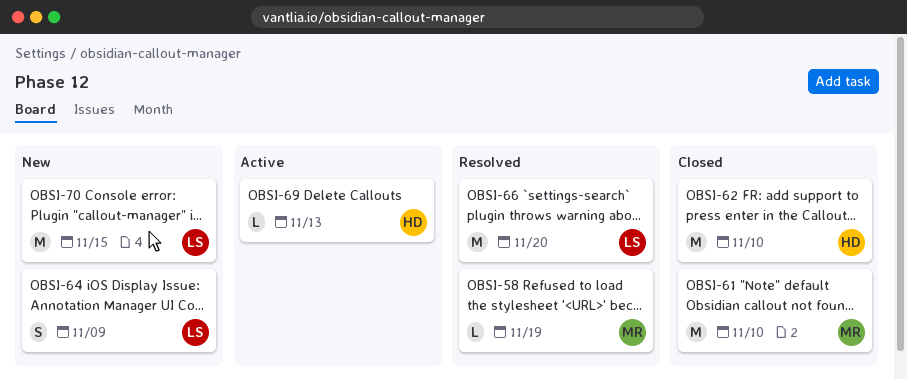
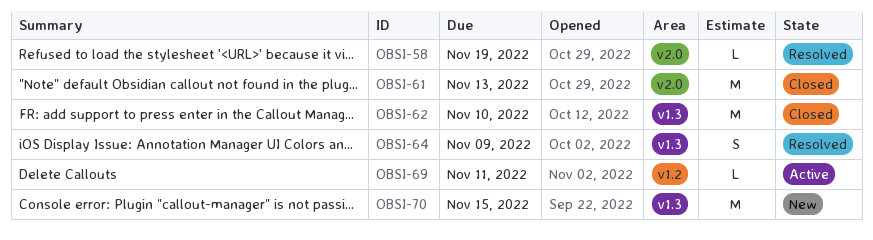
OBSI-61, due: Nov 10 -> Nov 13
OBSI-64, status: New -> Resolved
OBSI-66: present -> none
OBSI-69, due: Nov 13 -> Nov 11

